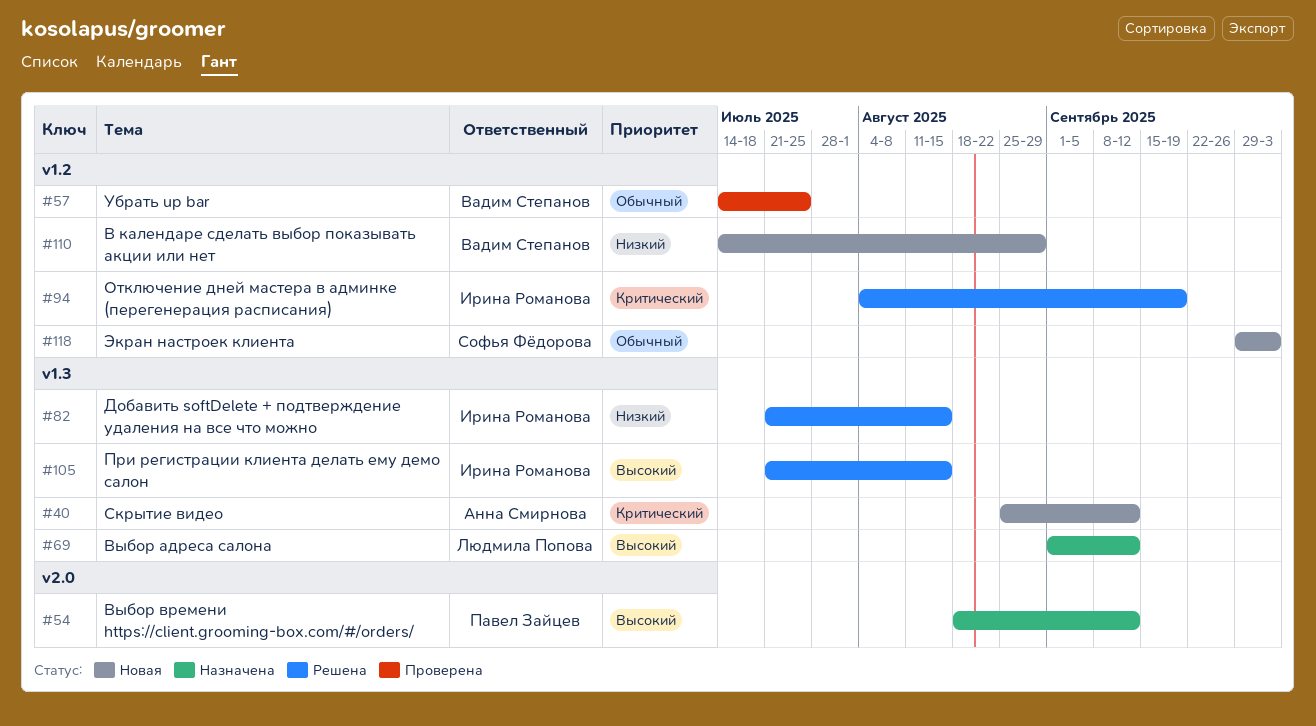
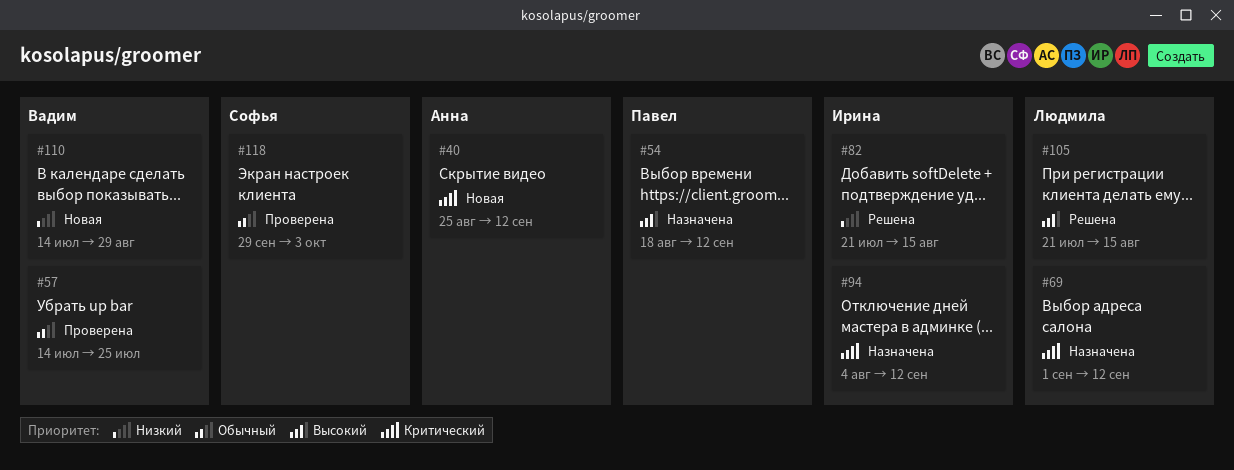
#69, priority: Высокий -> Критический
#94, status: Решена -> Назначена
#94, due: Sep 19 -> Sep 12
#105, owner: Ирина Романова -> Людмила Попова
#118, status: Новая -> Проверена

